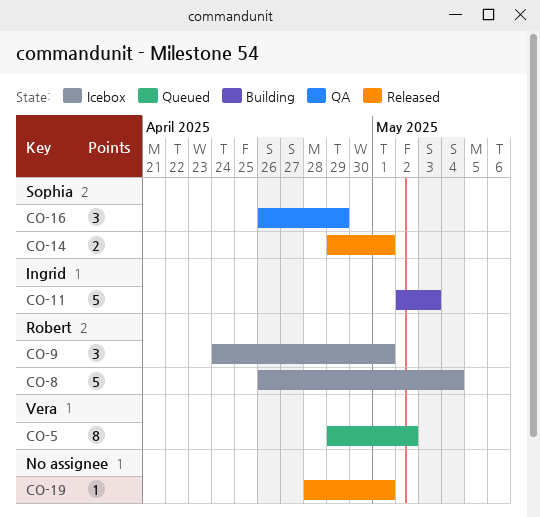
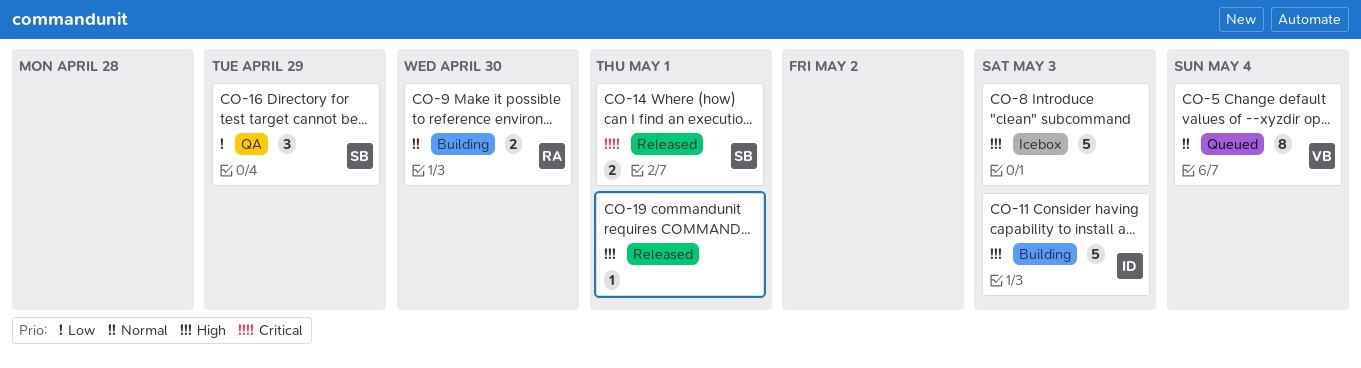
CO-5, due: May 2 -> May 4
CO-8, owner: Robert -> none
CO-8, due: May 4 -> May 3
CO-9, status: Icebox -> Building
CO-9, estimate: 3 -> 2
CO-9, due: May 1 -> Apr 30

